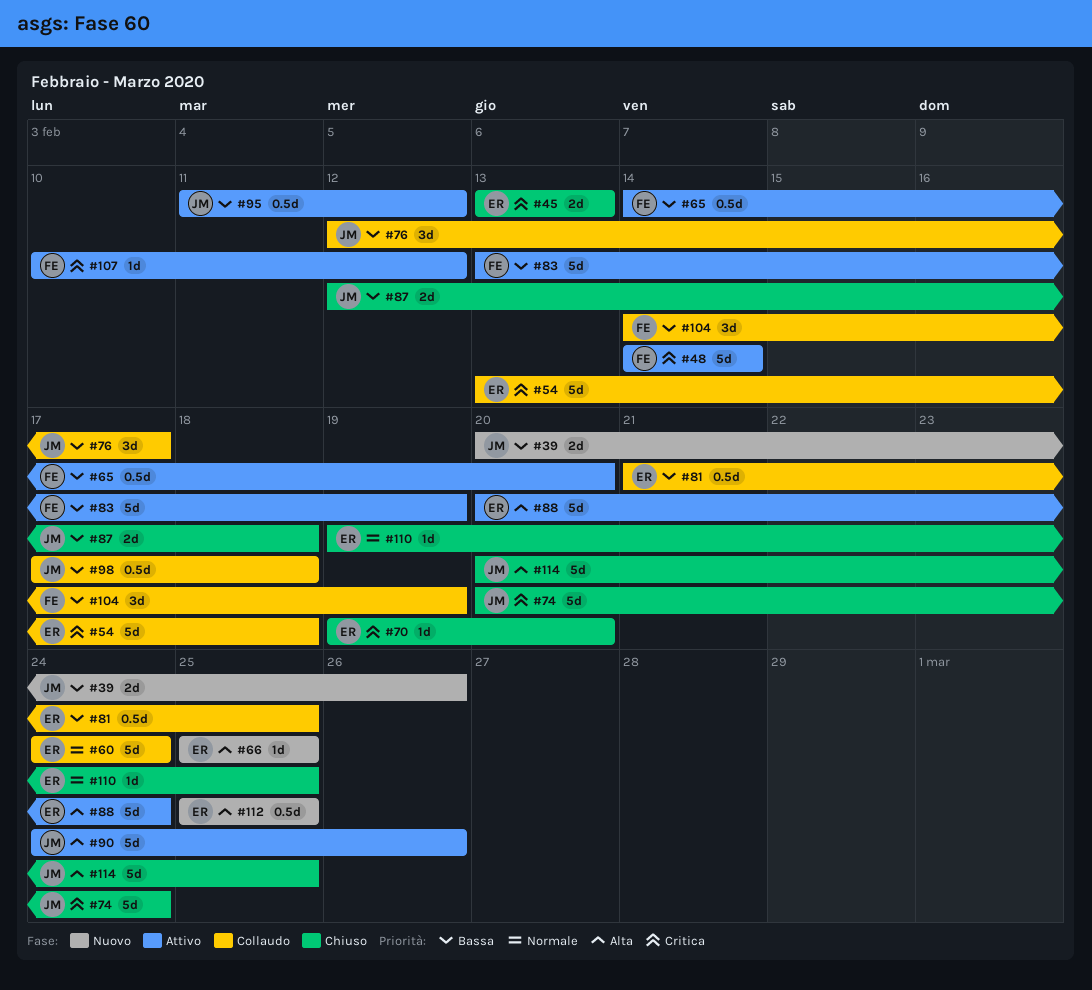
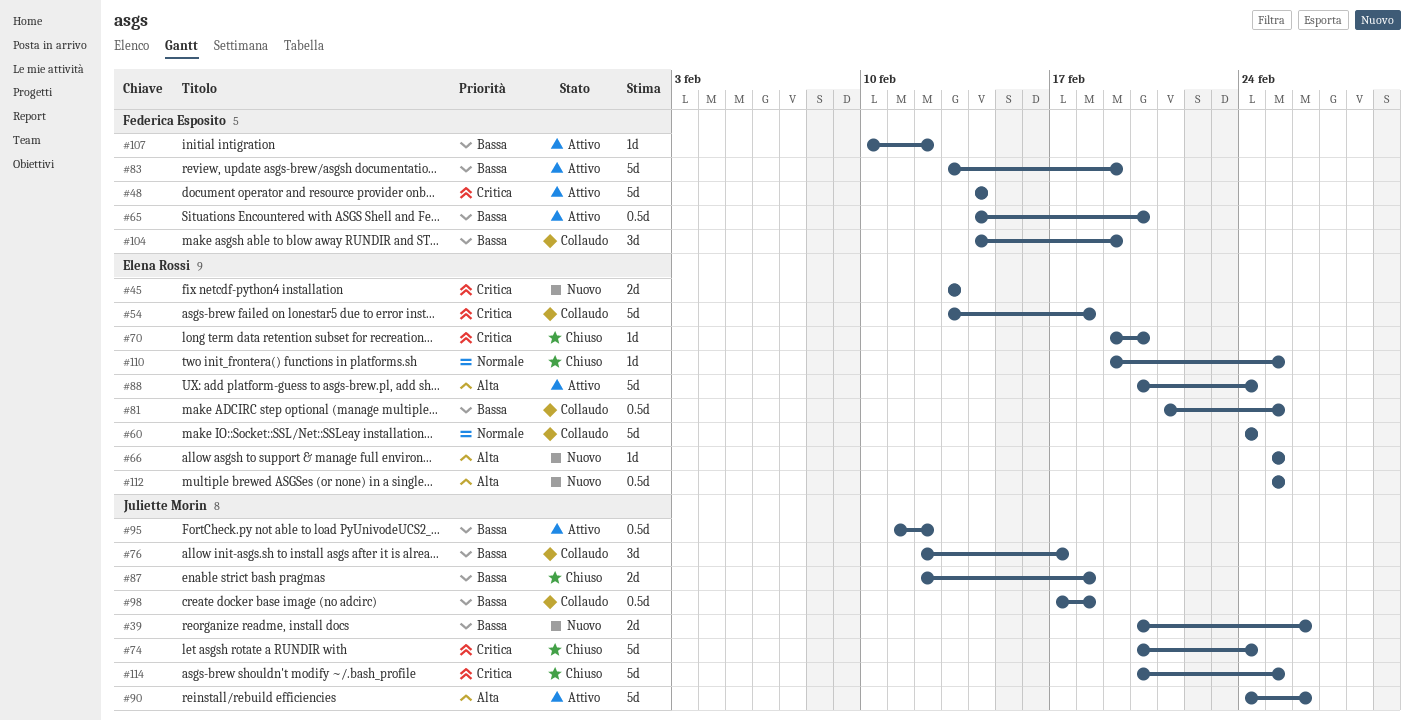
#45, status: Chiuso -> Nuovo
#107, priority: Critica -> Bassa
#114, priority: Alta -> Critica

